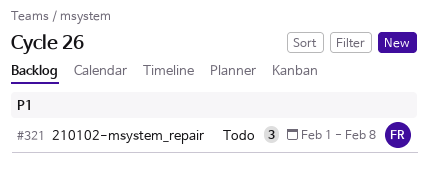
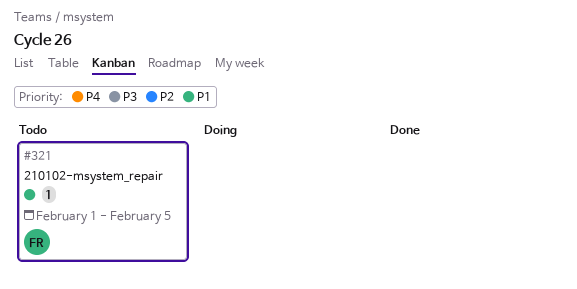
#321, estimate: 3 -> 1
#321, due: Feb 8 -> Feb 5

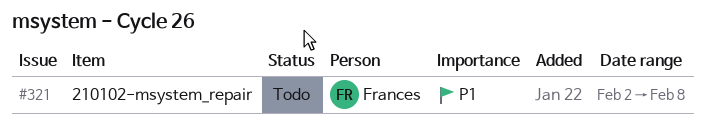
#321, start: Feb 1 -> Feb 2
#321, due: Feb 5 -> Feb 8

